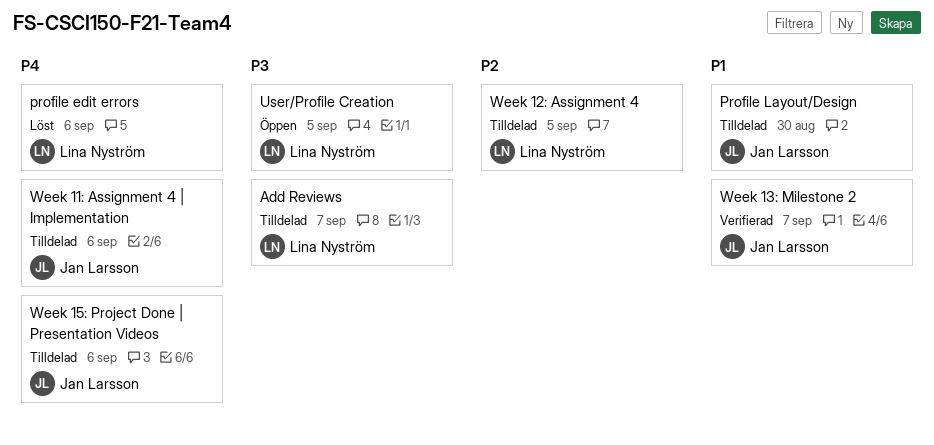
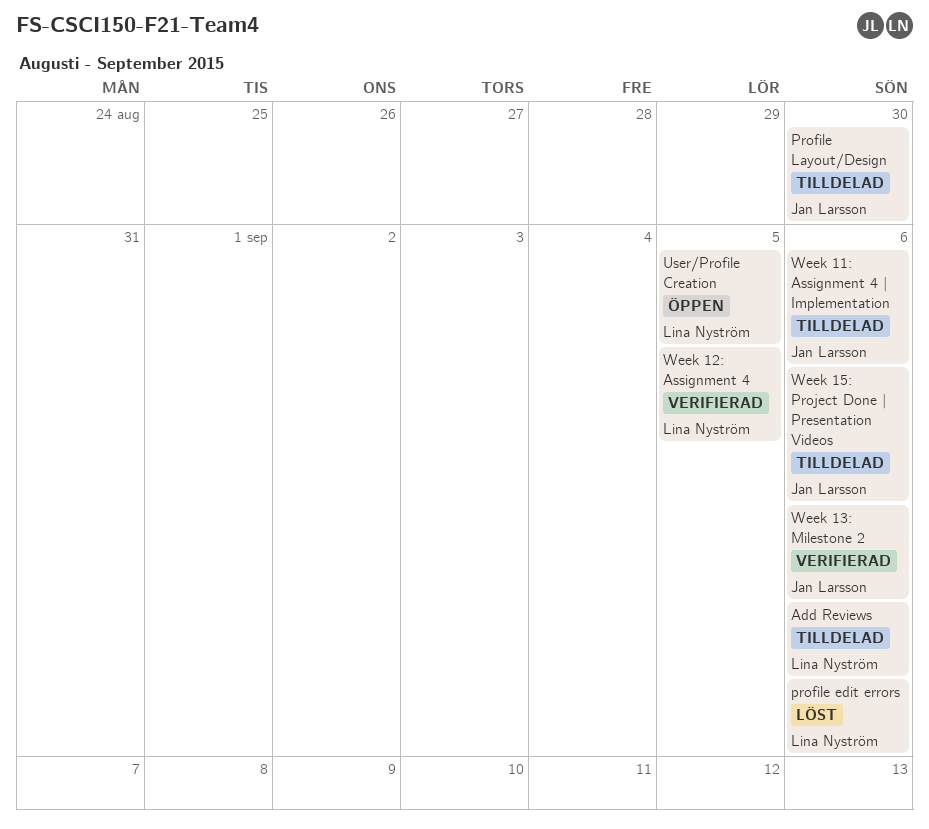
Add Reviews, due: Sep 7 -> Sep 6
Week 12: Assignment 4, status: Tilldelad -> Verifierad
Week 13: Milestone 2, due: Sep 7 -> Sep 6

